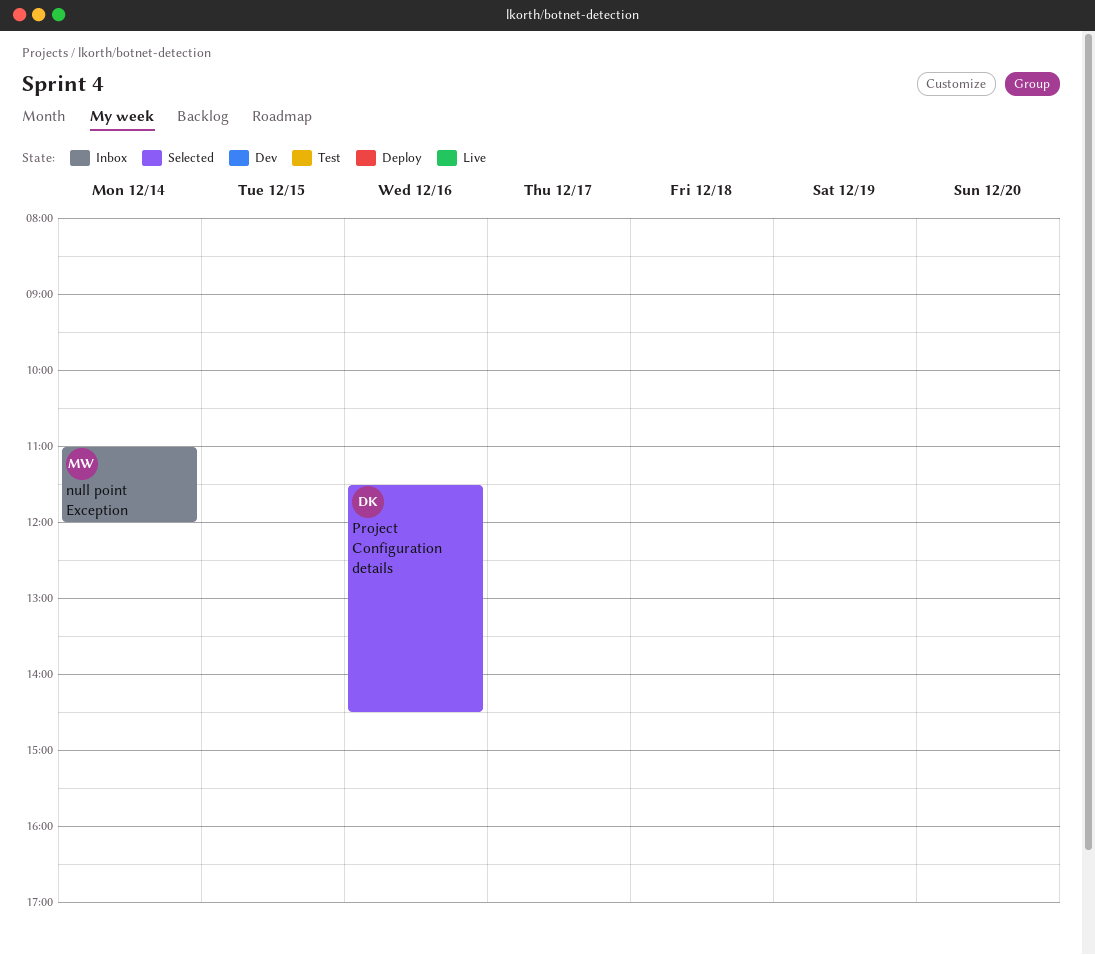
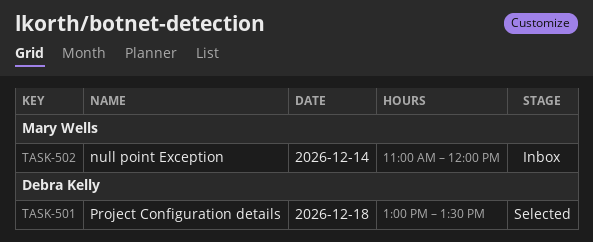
Project Configuration details, day: Dec 16 -> Dec 18
Project Configuration details, begins: 11:30 -> 13:00
Project Configuration details, ends: 14:30 -> 13:30

